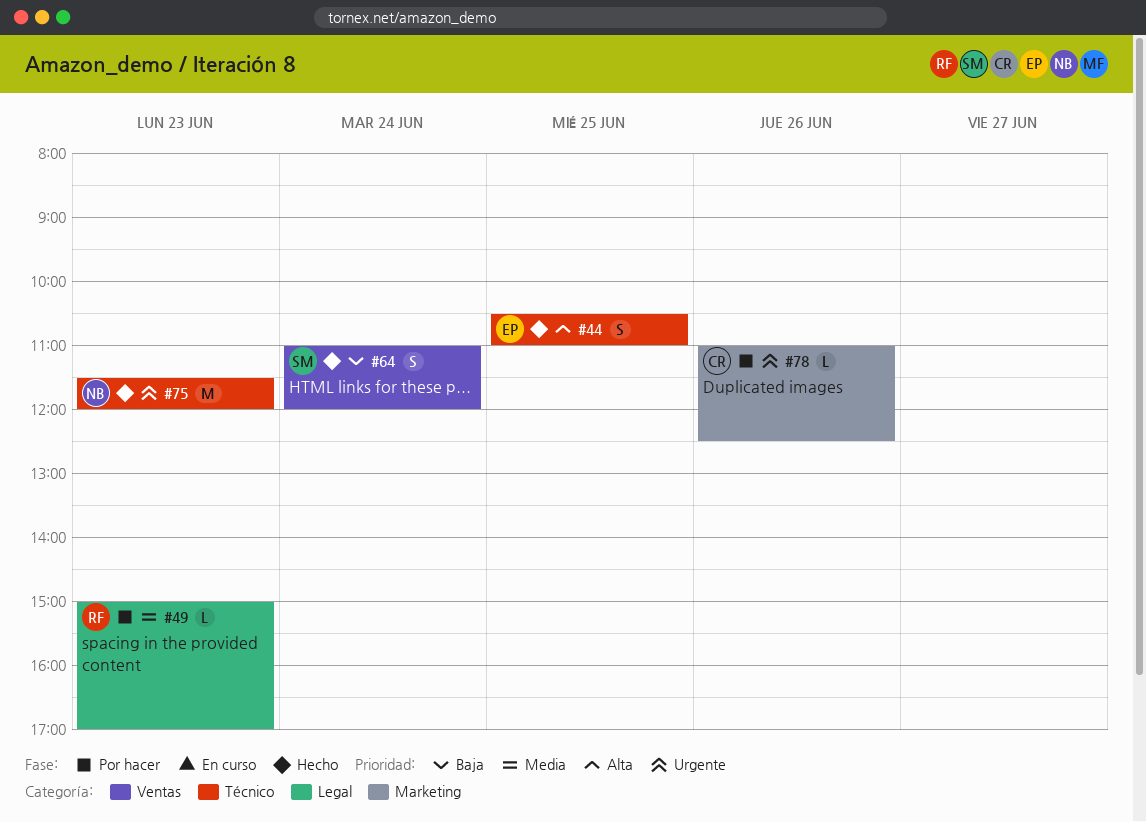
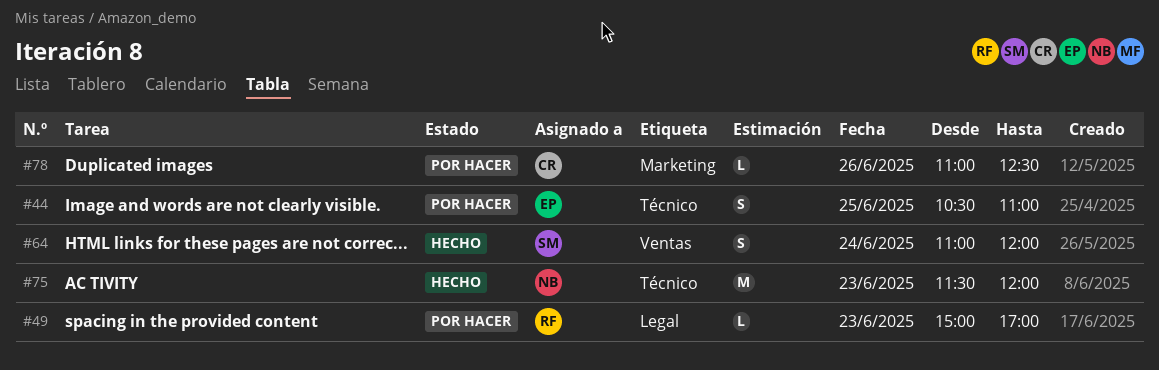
#44, status: Hecho -> Por hacer

